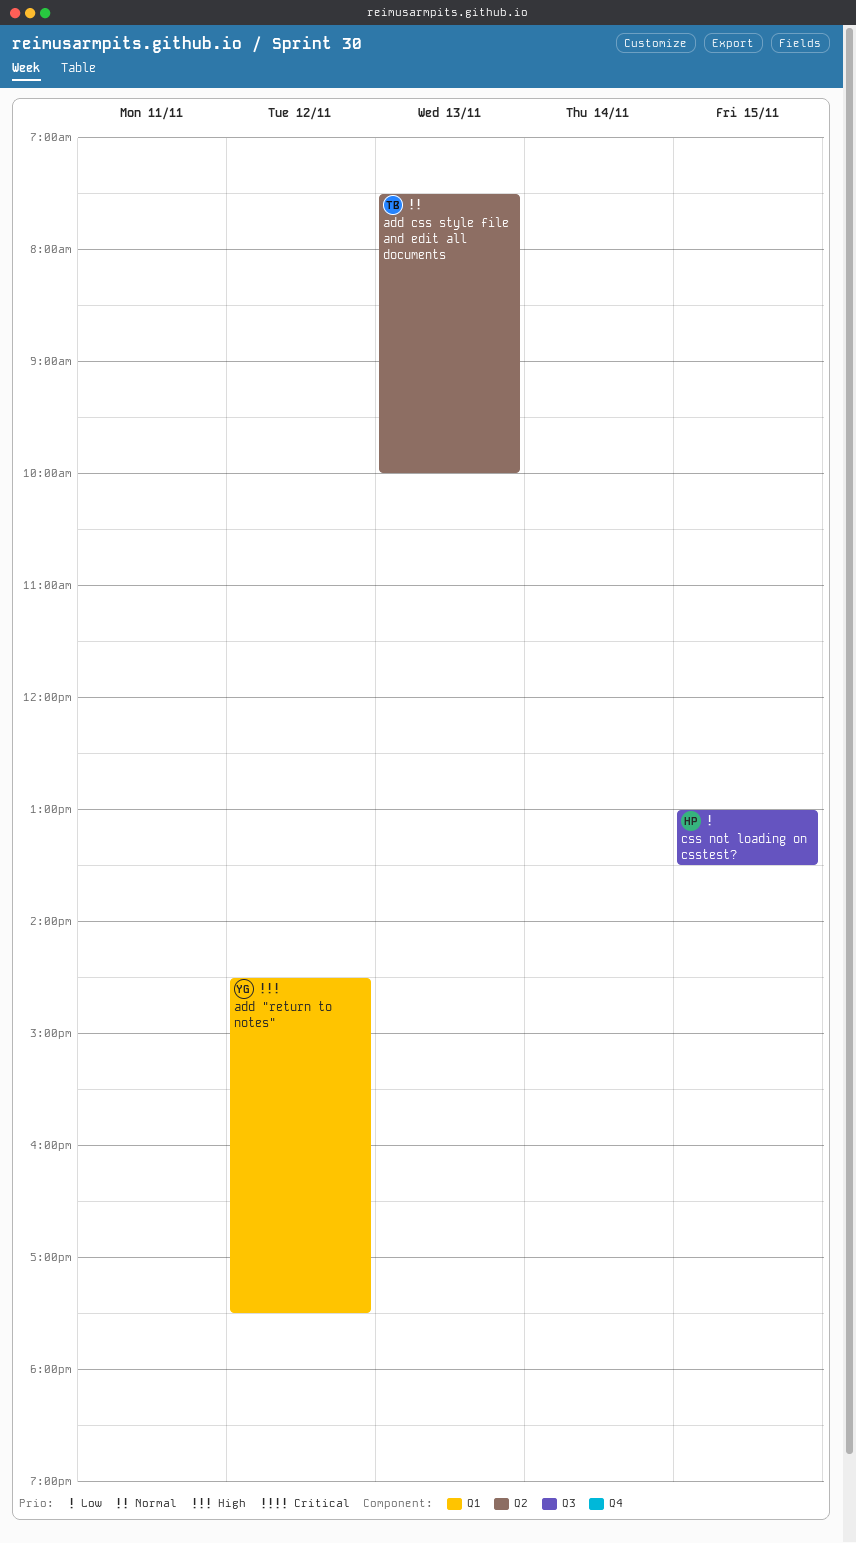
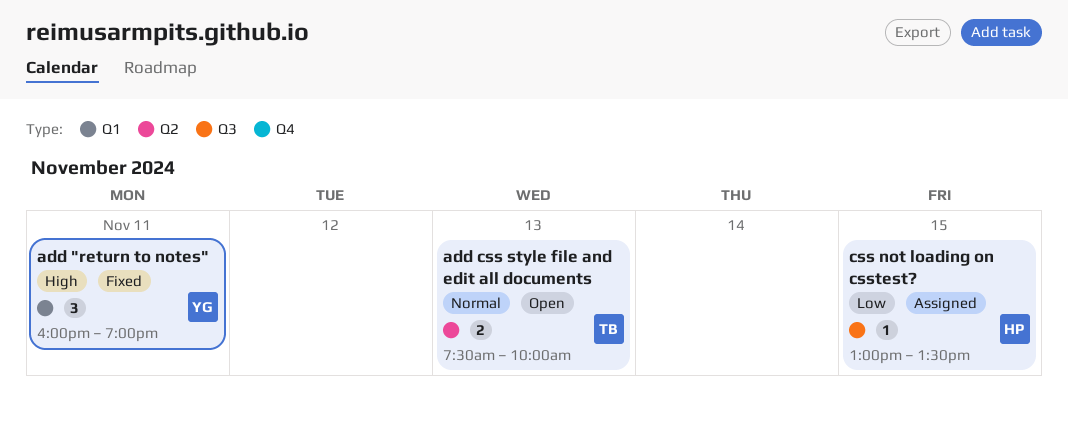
add "return to notes", day: Nov 12 -> Nov 11
add "return to notes", begins: 14:30 -> 16:00
add "return to notes", ends: 17:30 -> 19:00

